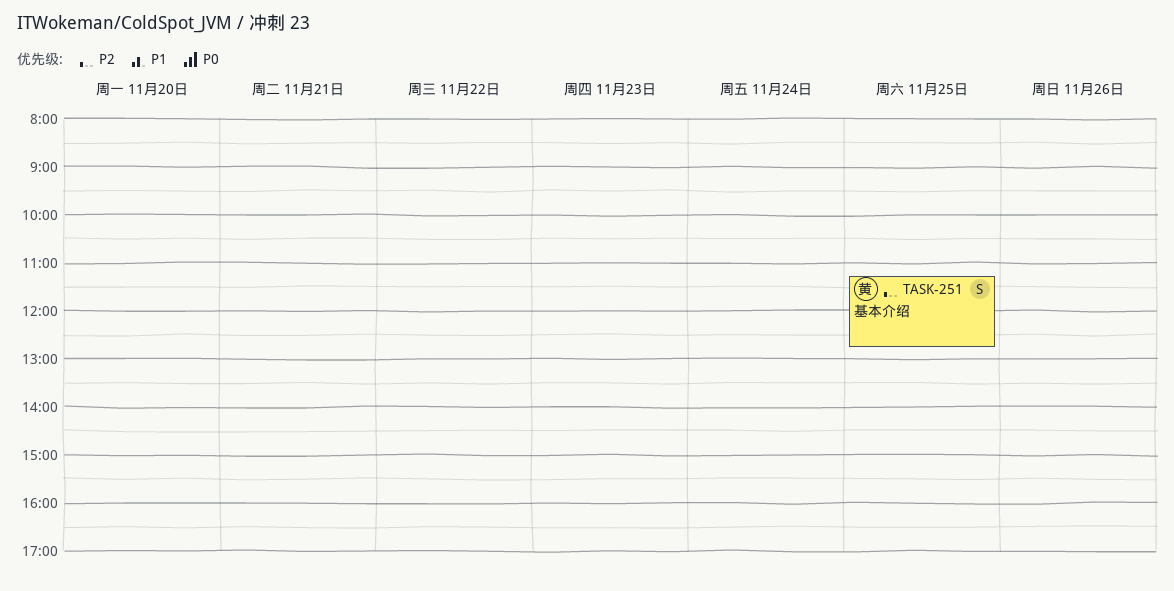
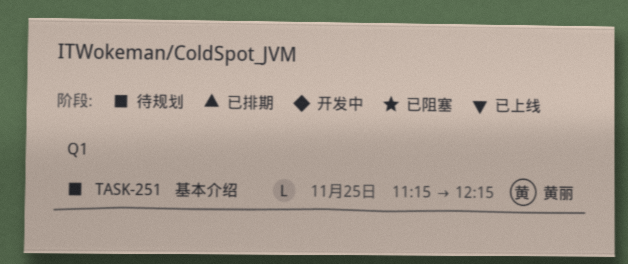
TASK-251, estimate: S -> L
TASK-251, ends: 12:45 -> 12:15

